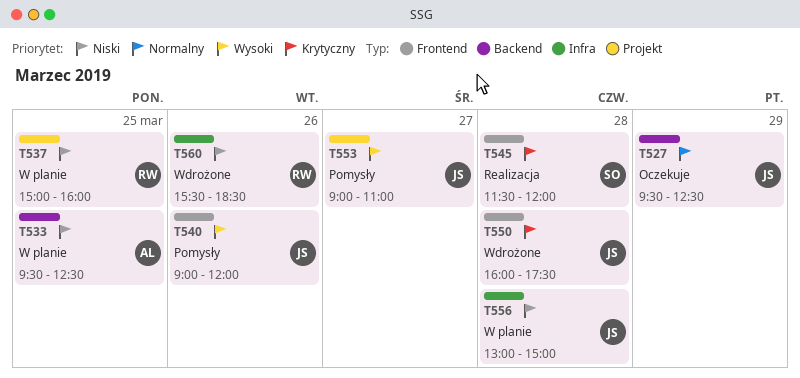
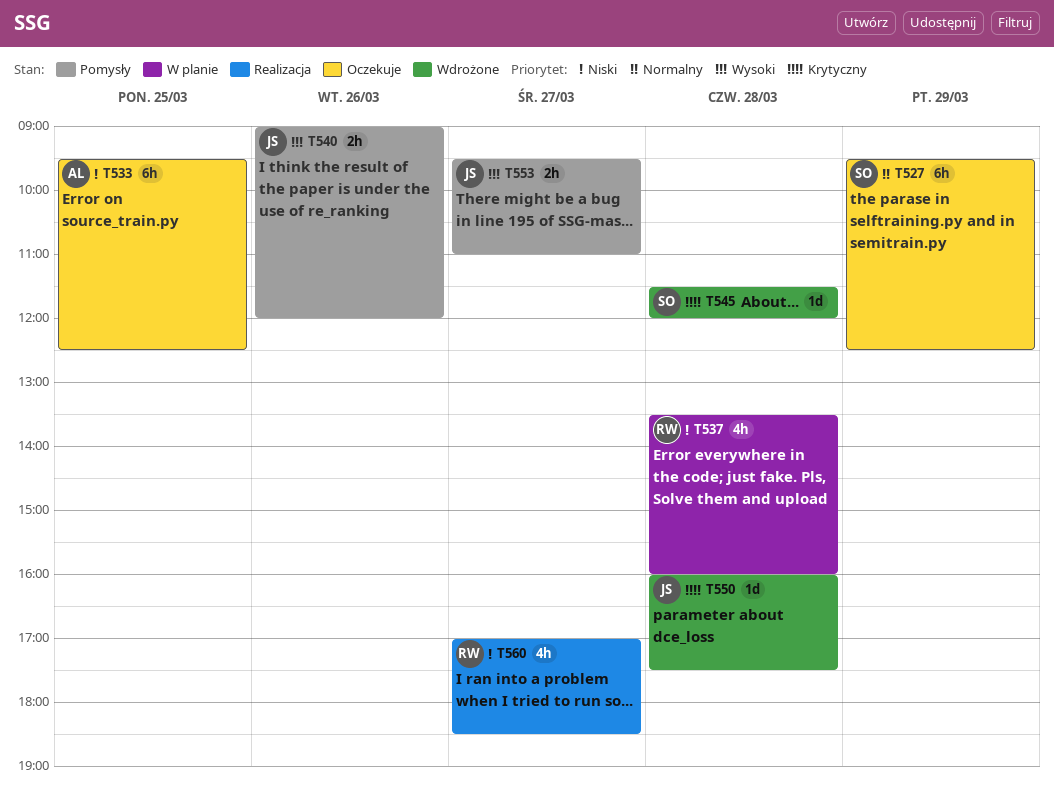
T527, owner: JS -> SO
T533, status: W planie -> Oczekuje
T537, day: Mar 25 -> Mar 28
T537, begins: 15:00 -> 13:30
T545, status: Realizacja -> Wdrożone
T553, begins: 09:00 -> 09:30
T556: present -> none
T560, status: Wdrożone -> Realizacja
T560, day: Mar 26 -> Mar 27
T560, begins: 15:30 -> 17:00

